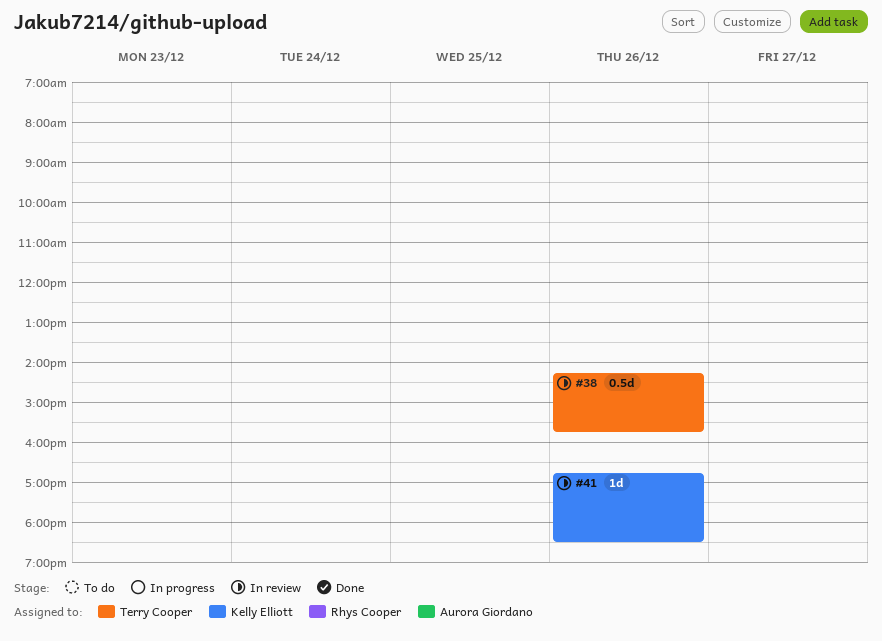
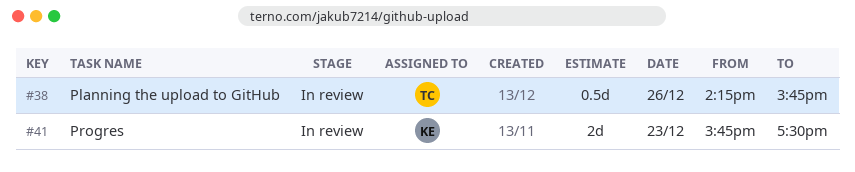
#41, estimate: 1d -> 2d
#41, day: Dec 26 -> Dec 23
#41, begins: 16:45 -> 15:45
#41, ends: 18:30 -> 17:30

